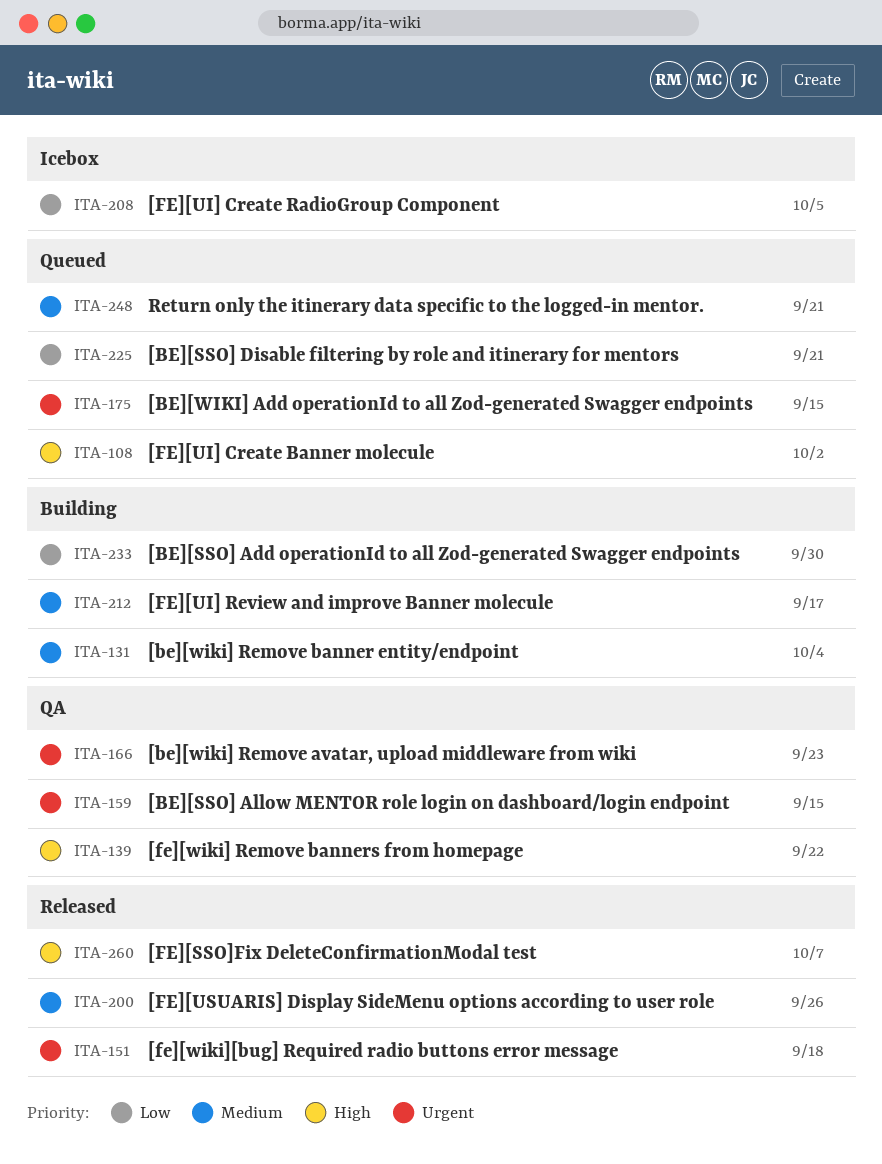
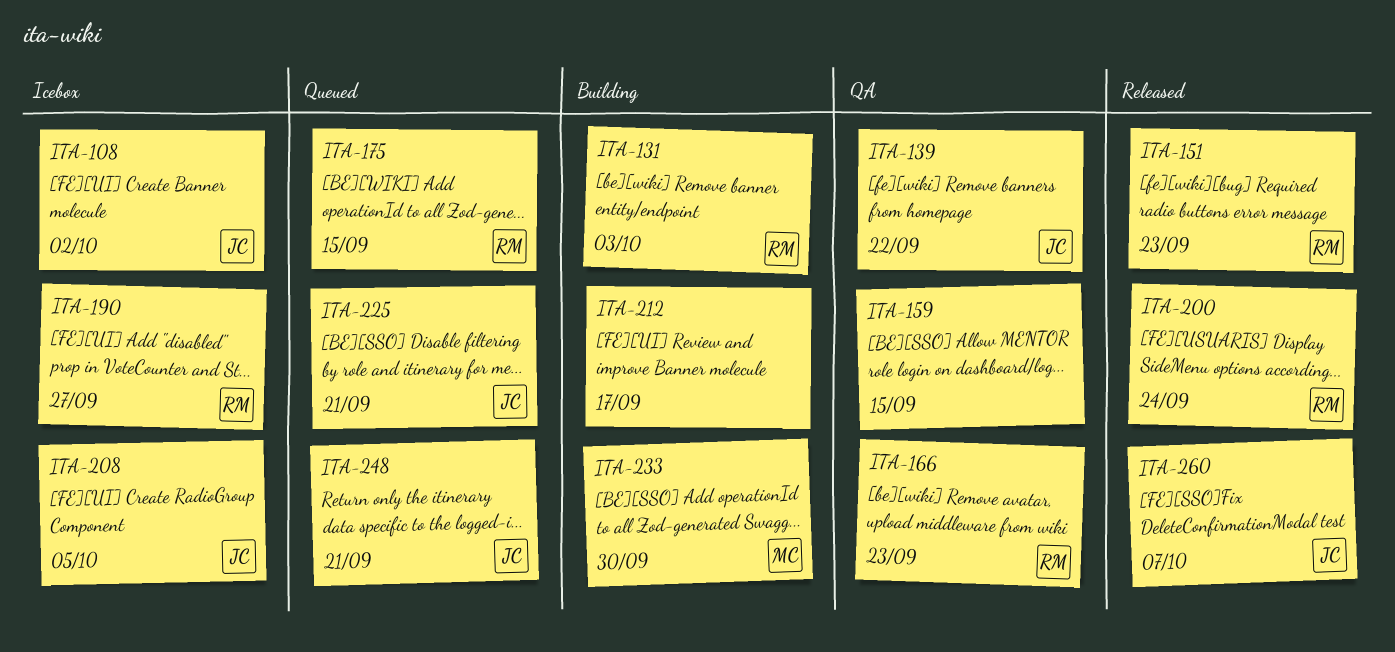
ITA-108, status: Queued -> Icebox
ITA-131, due: Oct 4 -> Oct 3
ITA-151, due: Sep 18 -> Sep 23
ITA-190: none -> present
ITA-200, due: Sep 26 -> Sep 24

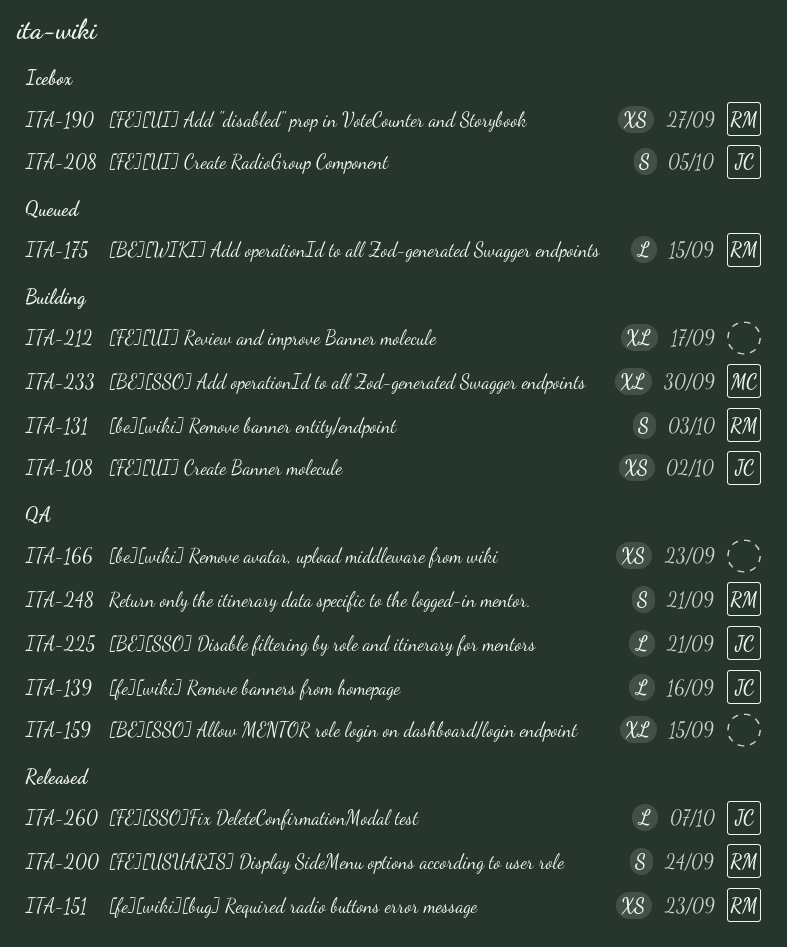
ITA-108, status: Icebox -> Building
ITA-139, due: Sep 22 -> Sep 16
ITA-166, owner: RM -> none
ITA-225, status: Queued -> QA
ITA-248, status: Queued -> QA
ITA-248, owner: JC -> RM

